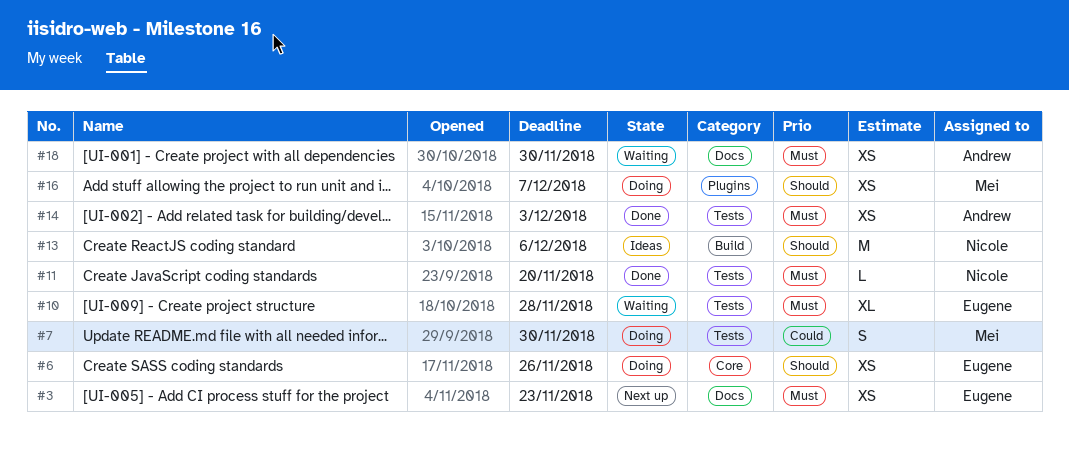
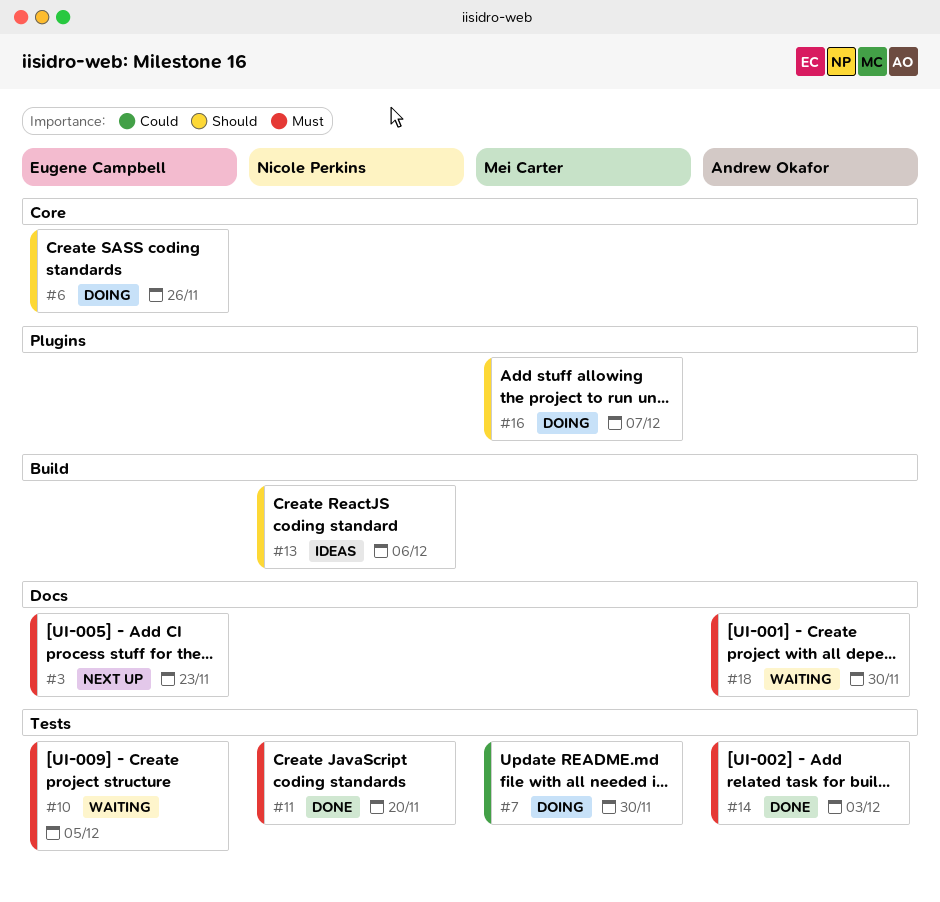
#10, due: Nov 28 -> Dec 5

